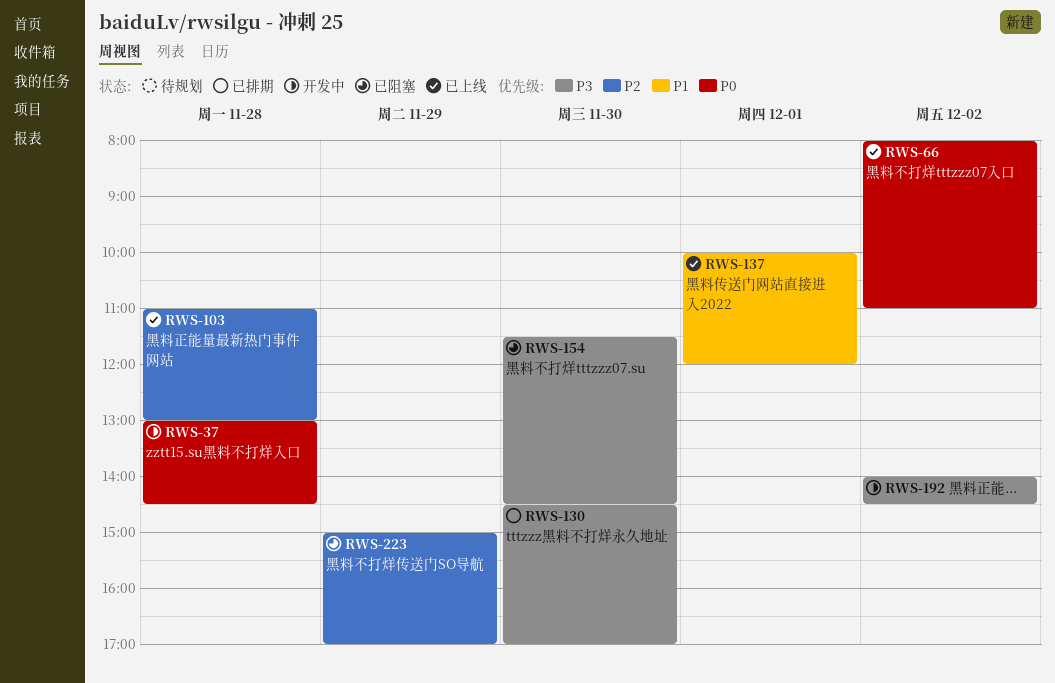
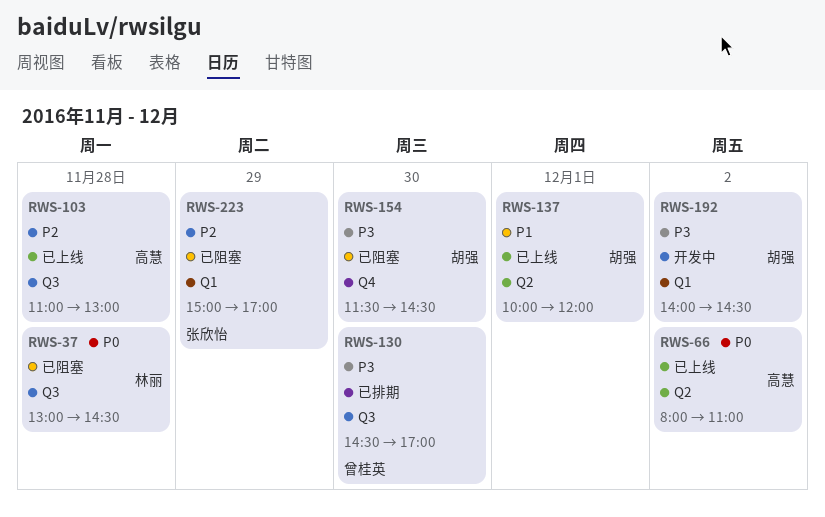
RWS-37, status: 开发中 -> 已阻塞

